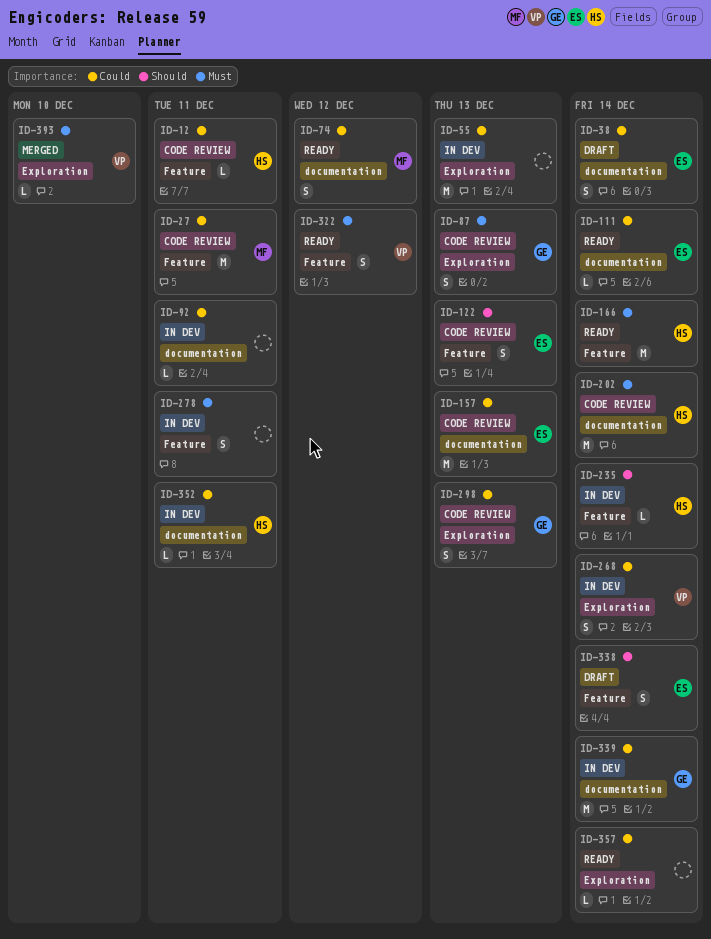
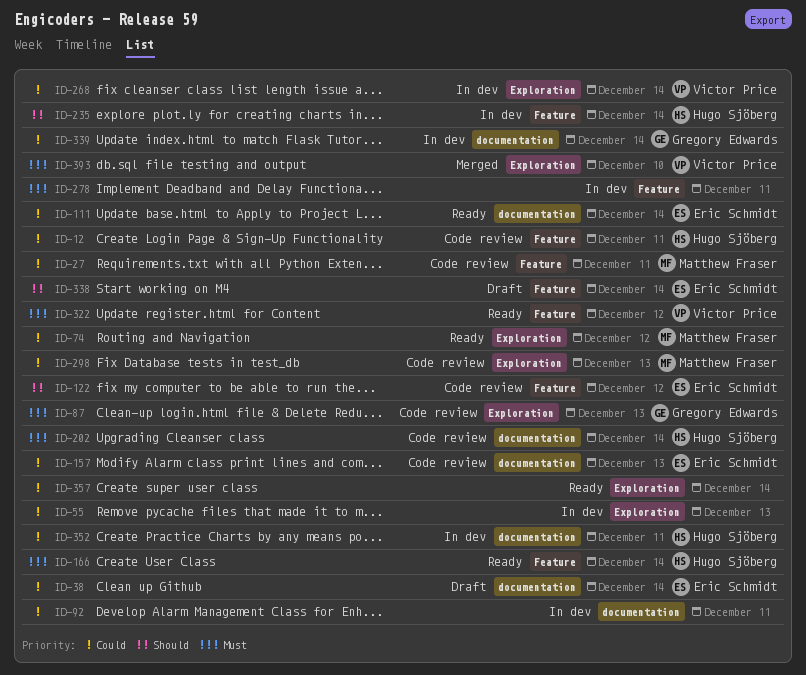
ID-74, label: documentation -> Exploration
ID-122, due: Dec 13 -> Dec 12
ID-298, owner: Gregory Edwards -> Matthew Fraser

